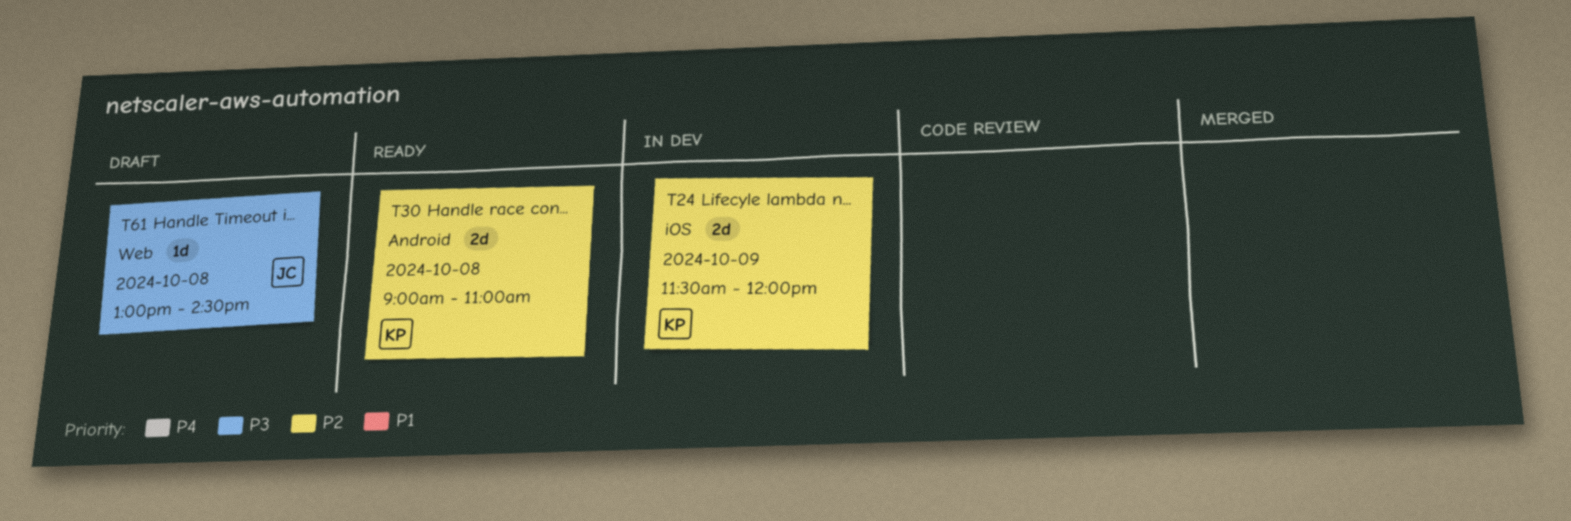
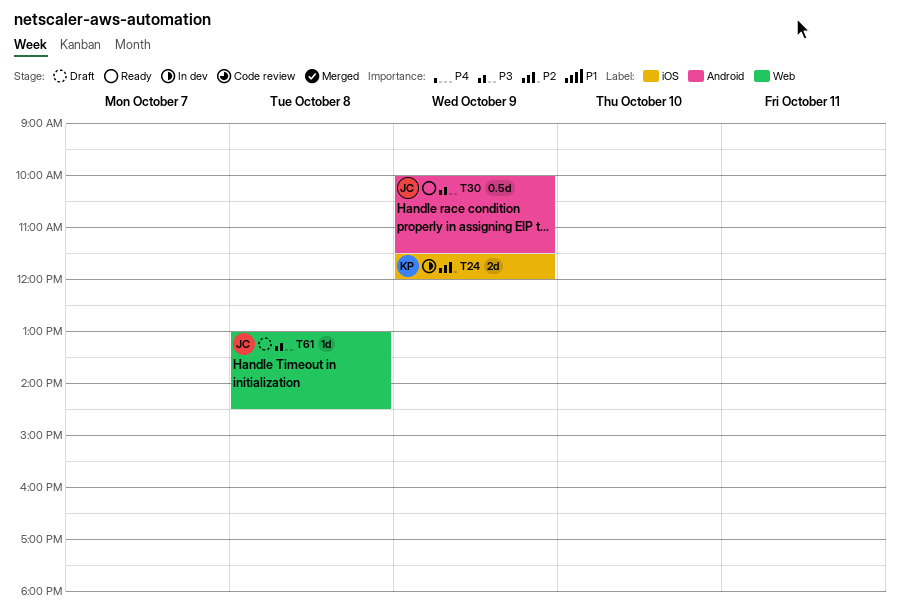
T30, owner: KP -> JC
T30, priority: P2 -> P3
T30, estimate: 2d -> 0.5d
T30, day: Oct 8 -> Oct 9
T30, begins: 09:00 -> 10:00
T30, ends: 11:00 -> 11:30

